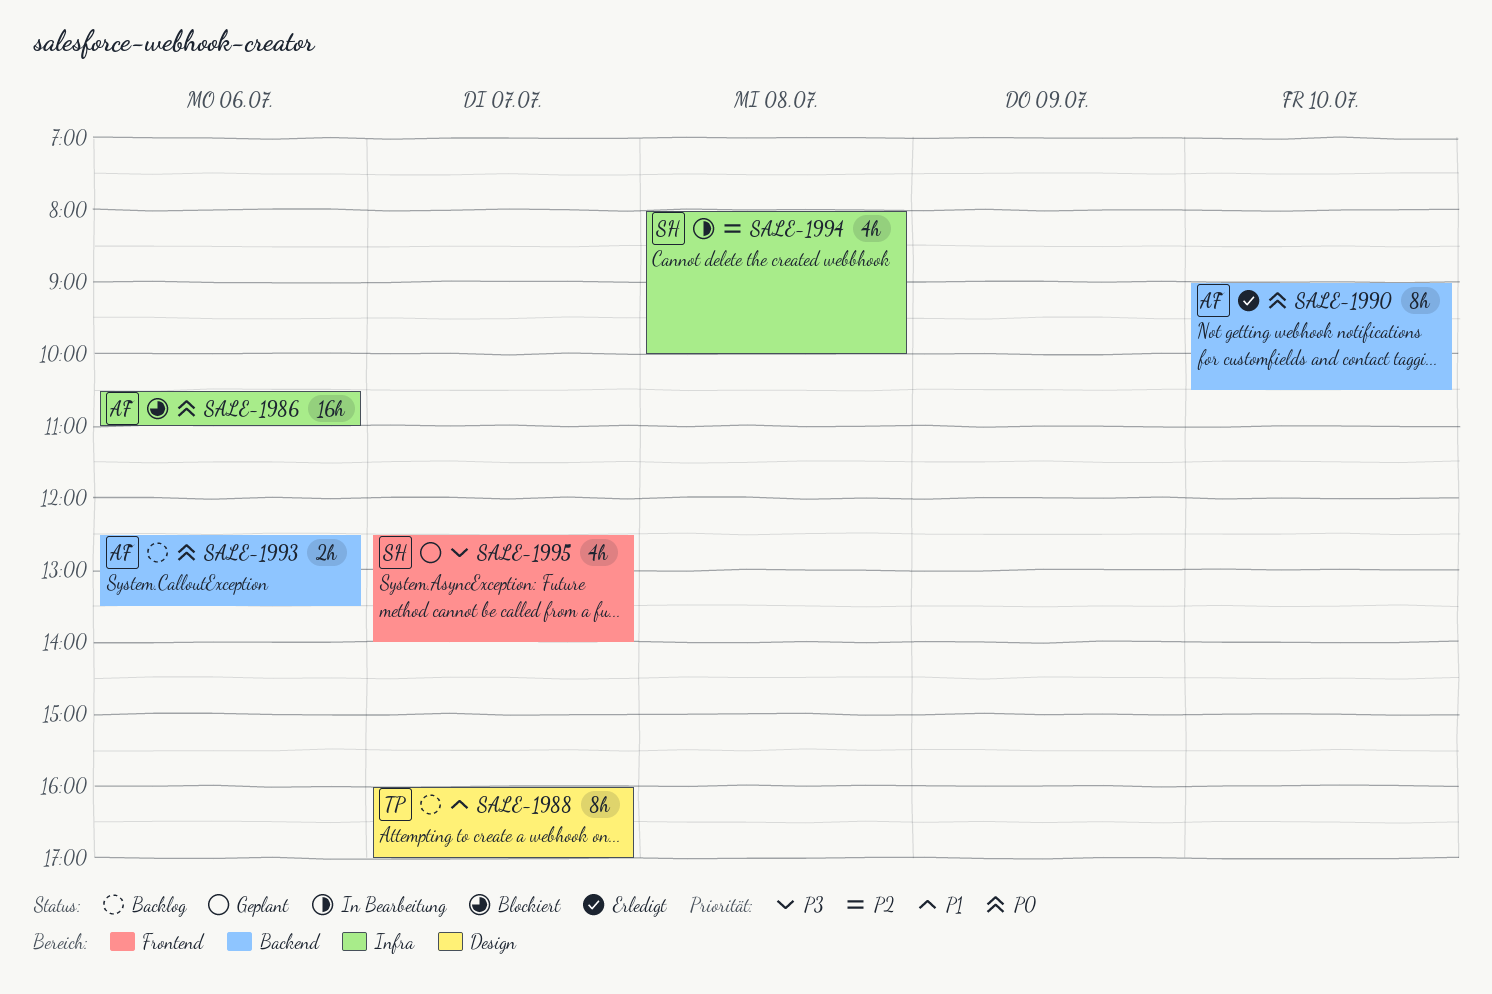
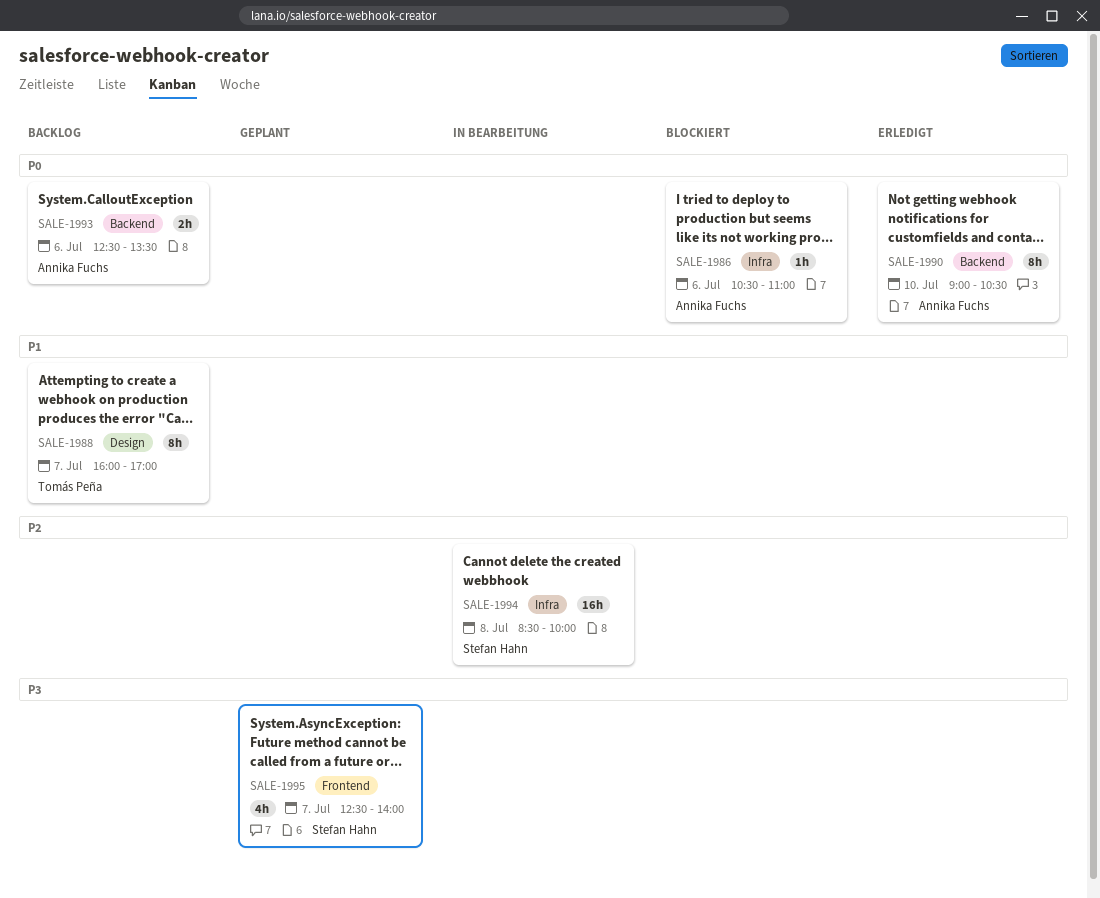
SALE-1986, estimate: 16h -> 1h
SALE-1994, estimate: 4h -> 16h
SALE-1994, begins: 08:00 -> 08:30

